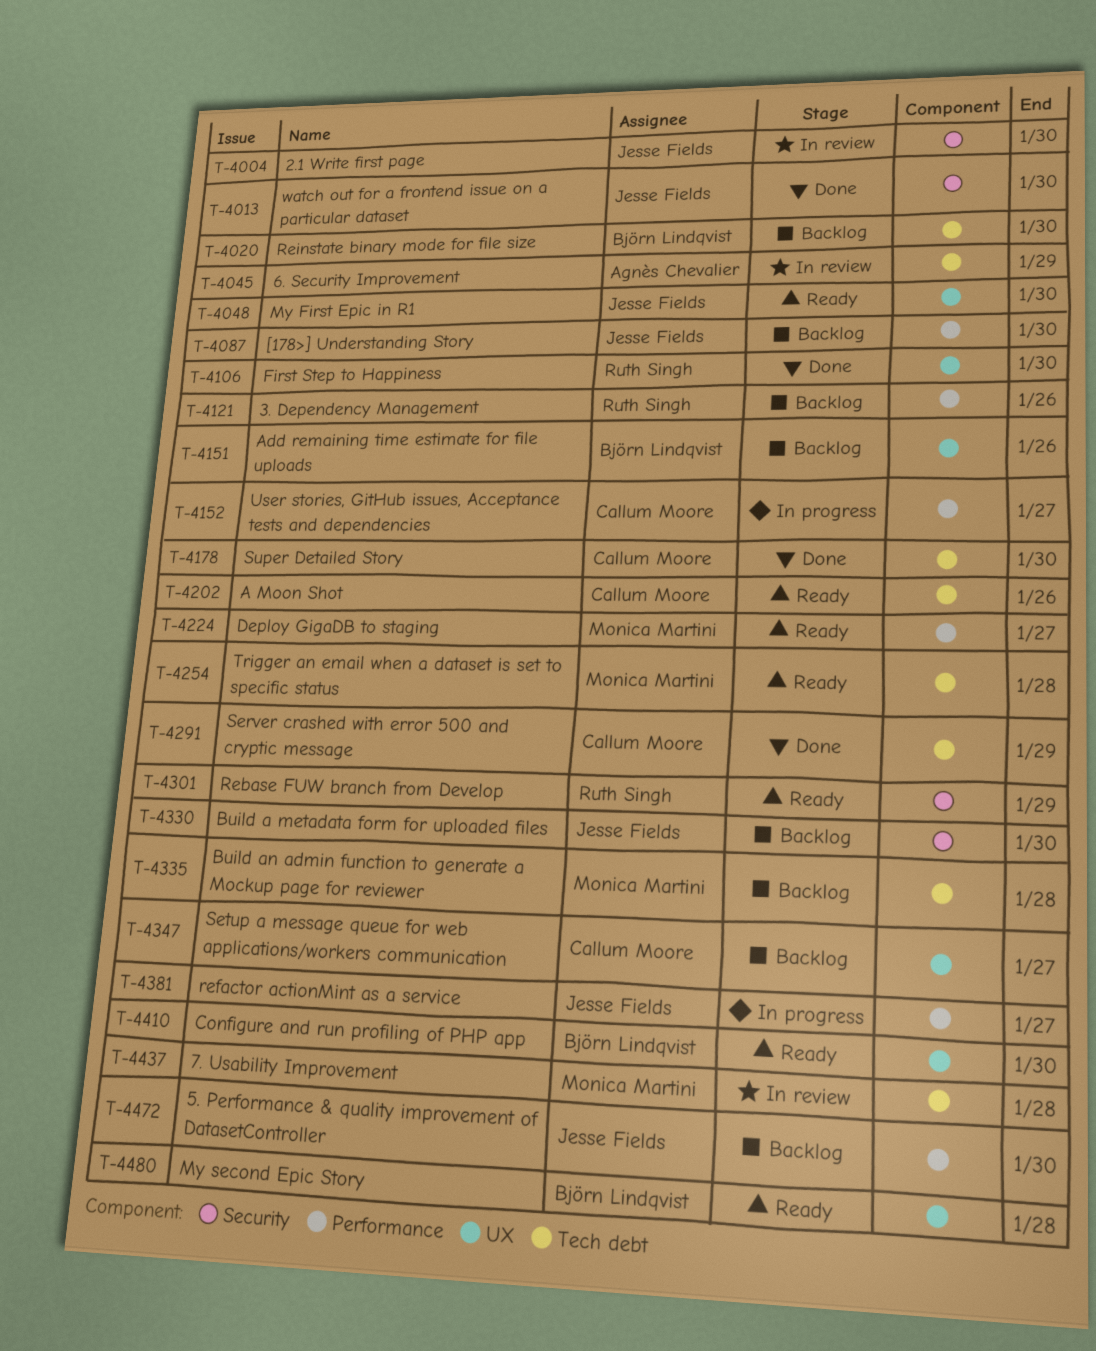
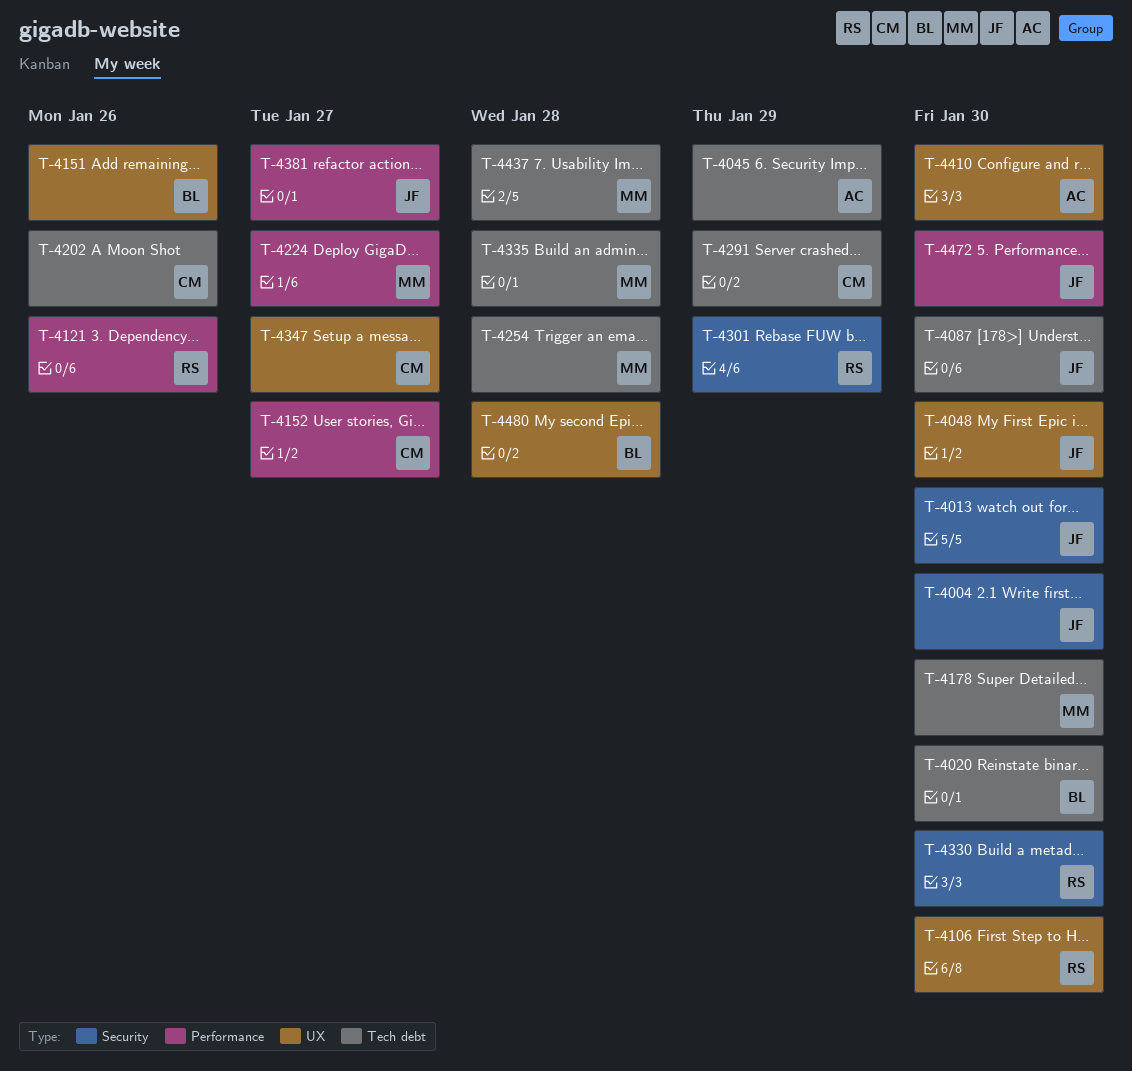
T-4087, label: Performance -> Tech debt
T-4178, owner: Callum Moore -> Monica Martini
T-4330, owner: Jesse Fields -> Ruth Singh
T-4410, owner: Björn Lindqvist -> Agnès Chevalier

